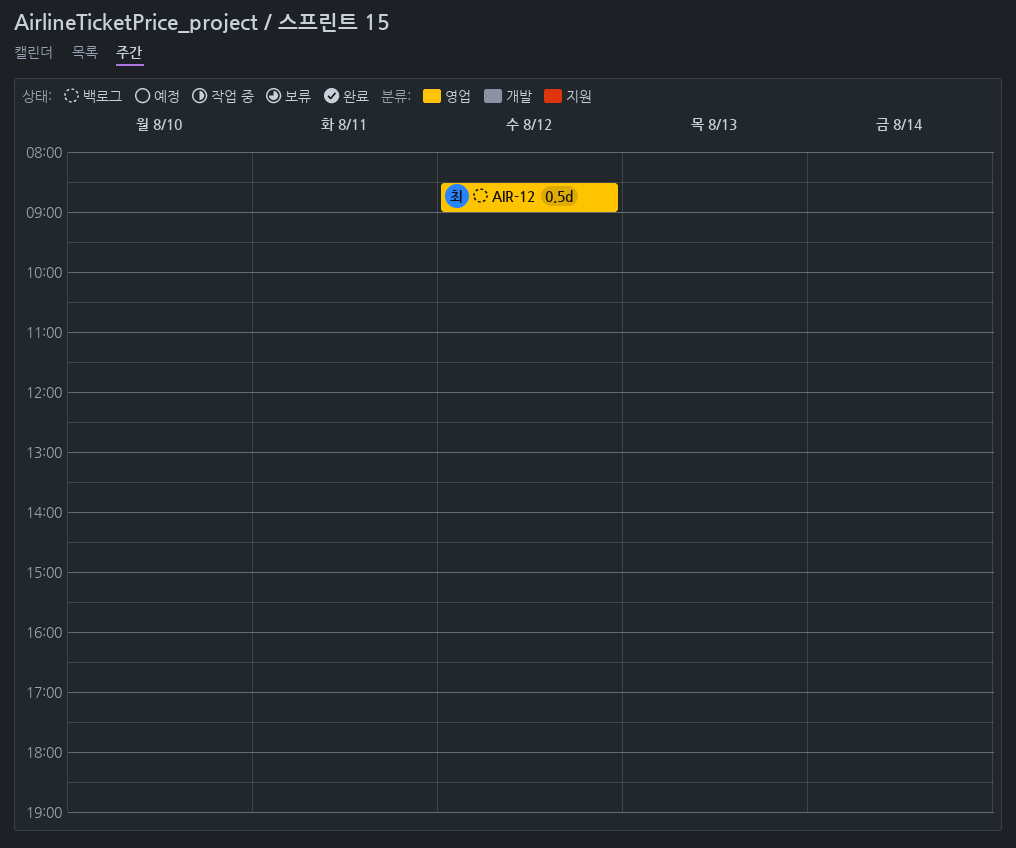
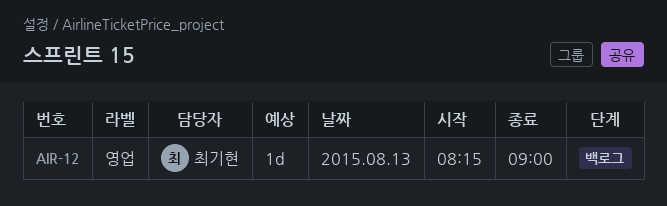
AIR-12, estimate: 0.5d -> 1d
AIR-12, day: Aug 12 -> Aug 13
AIR-12, begins: 08:30 -> 08:15

